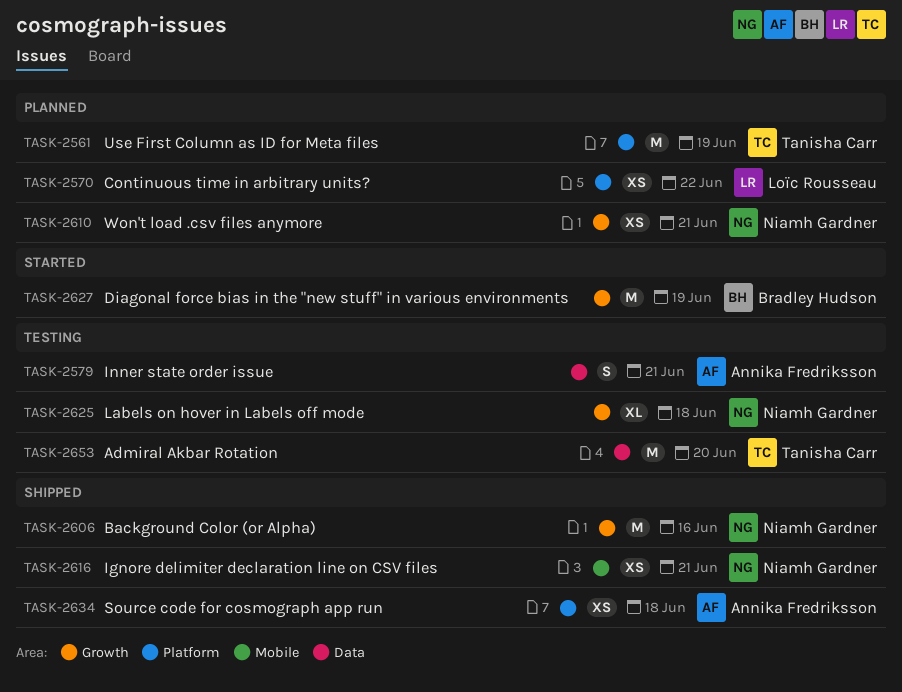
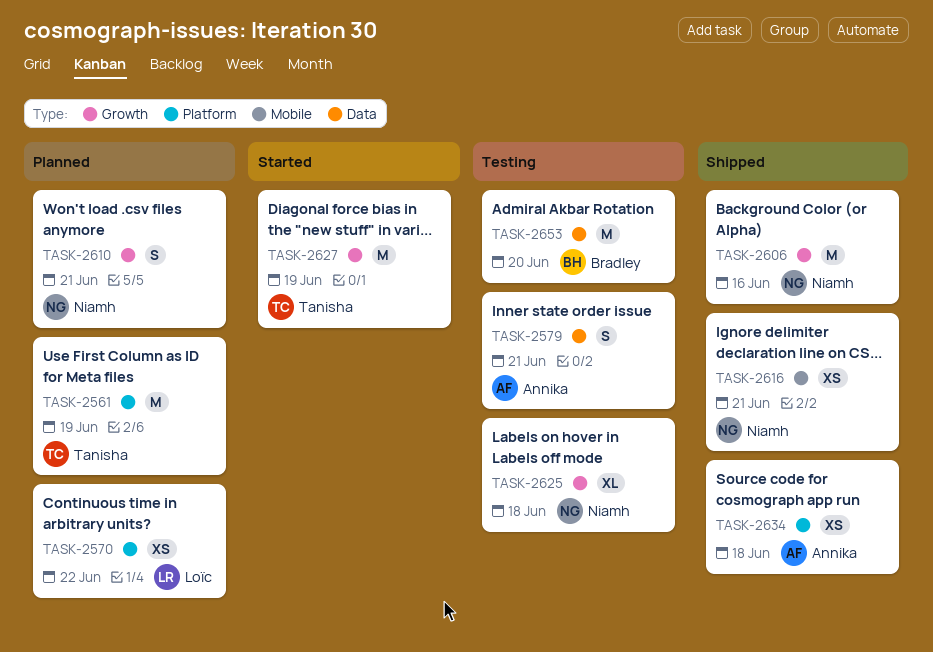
TASK-2610, estimate: XS -> S
TASK-2627, owner: Bradley Hudson -> Tanisha Carr
TASK-2653, owner: Tanisha Carr -> Bradley Hudson

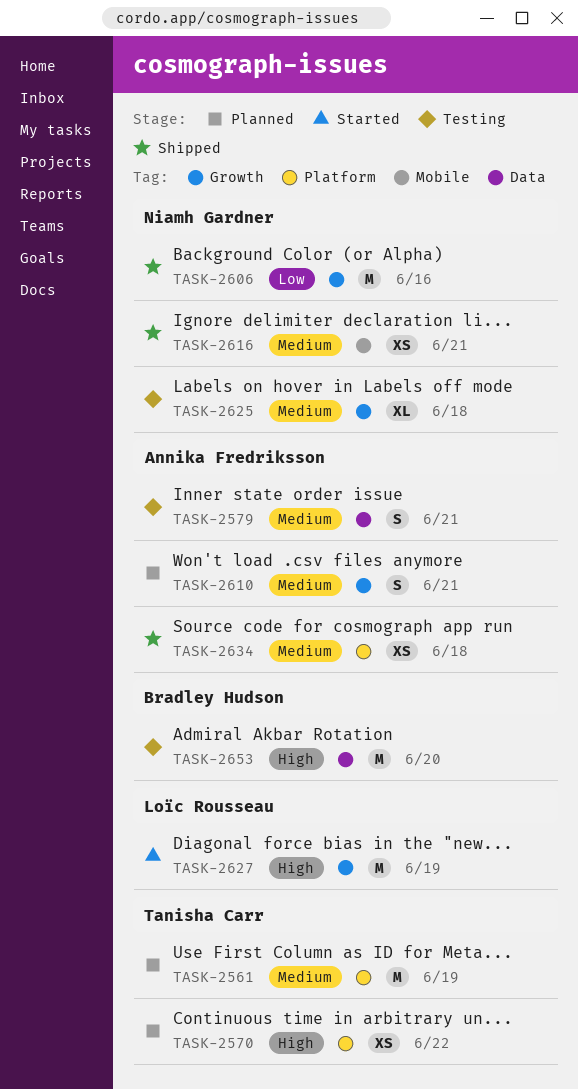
TASK-2570, owner: Loïc Rousseau -> Tanisha Carr
TASK-2610, owner: Niamh Gardner -> Annika Fredriksson
TASK-2627, owner: Tanisha Carr -> Loïc Rousseau

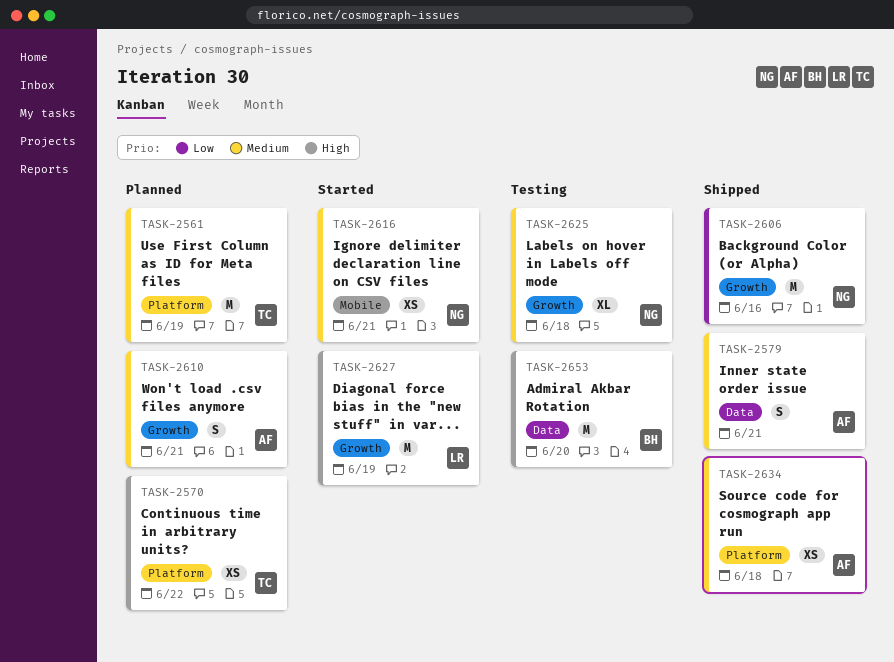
TASK-2579, status: Testing -> Shipped
TASK-2616, status: Shipped -> Started

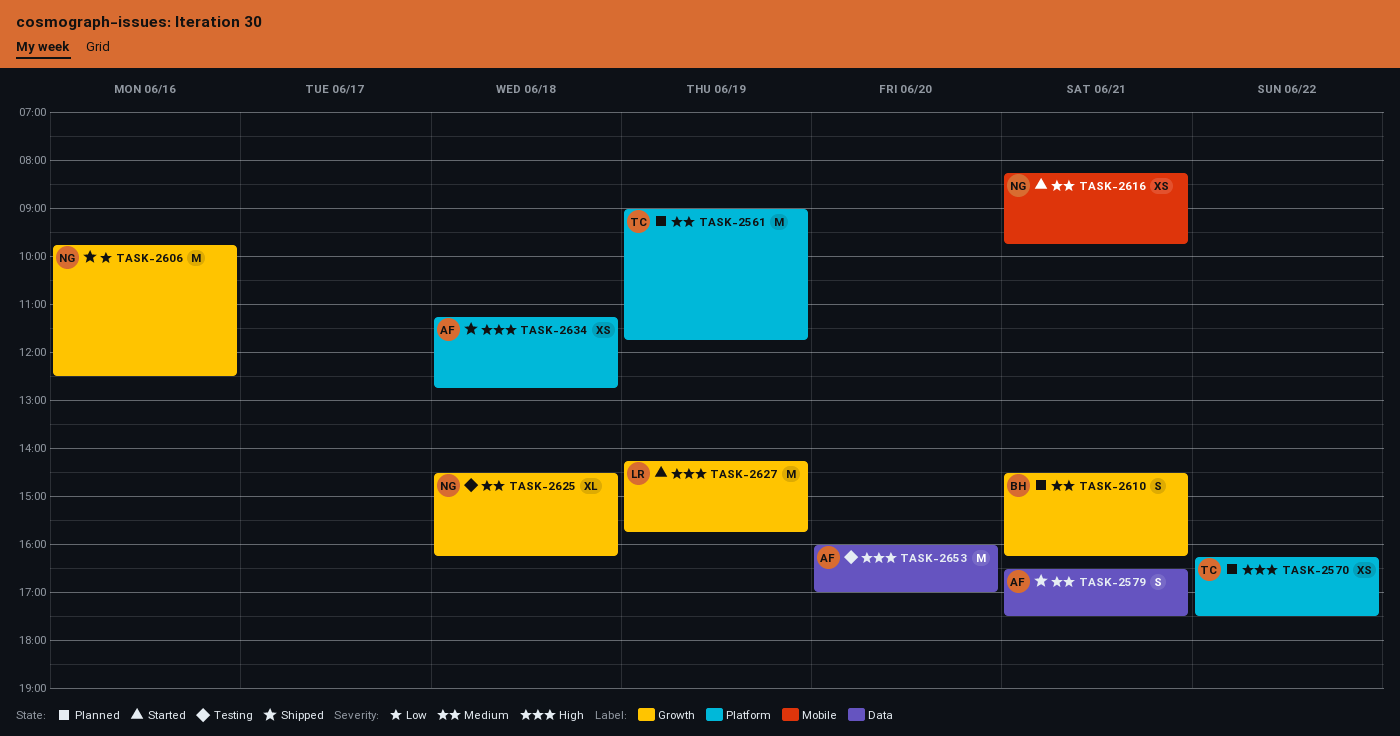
TASK-2610, owner: AF -> BH
TASK-2634, priority: Medium -> High
TASK-2653, owner: BH -> AF

